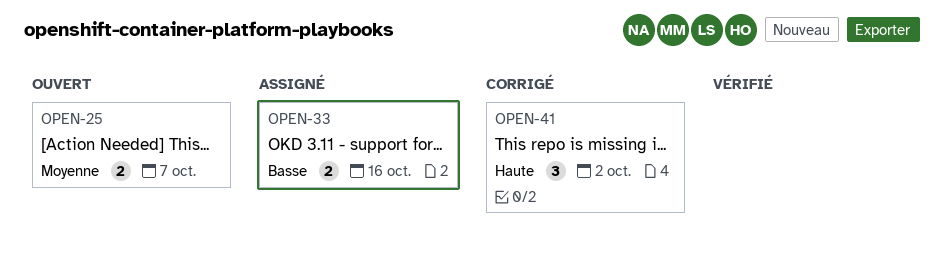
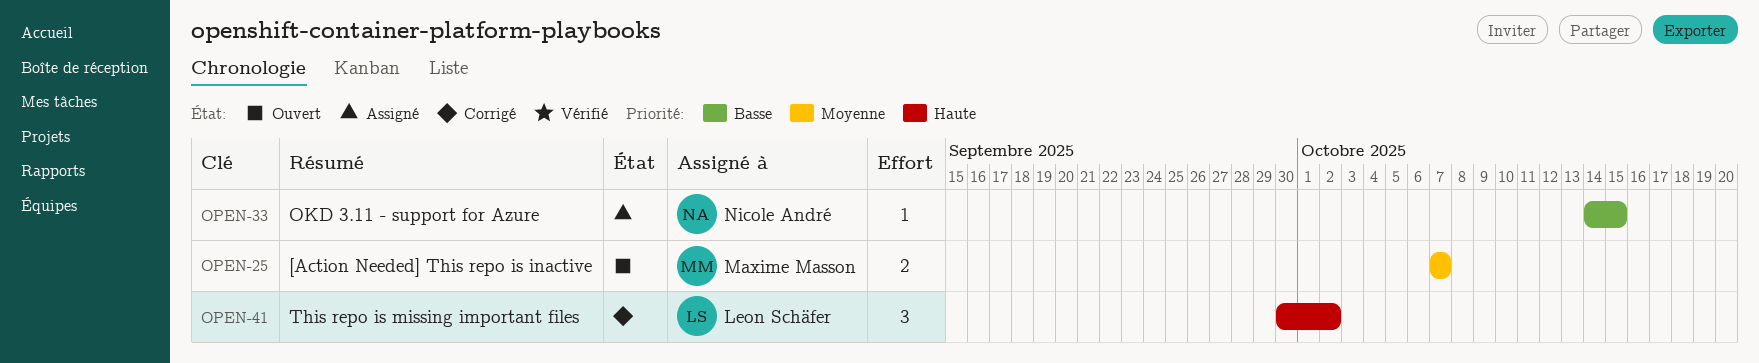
OPEN-33, estimate: 2 -> 1
OPEN-33, due: Oct 16 -> Oct 15

